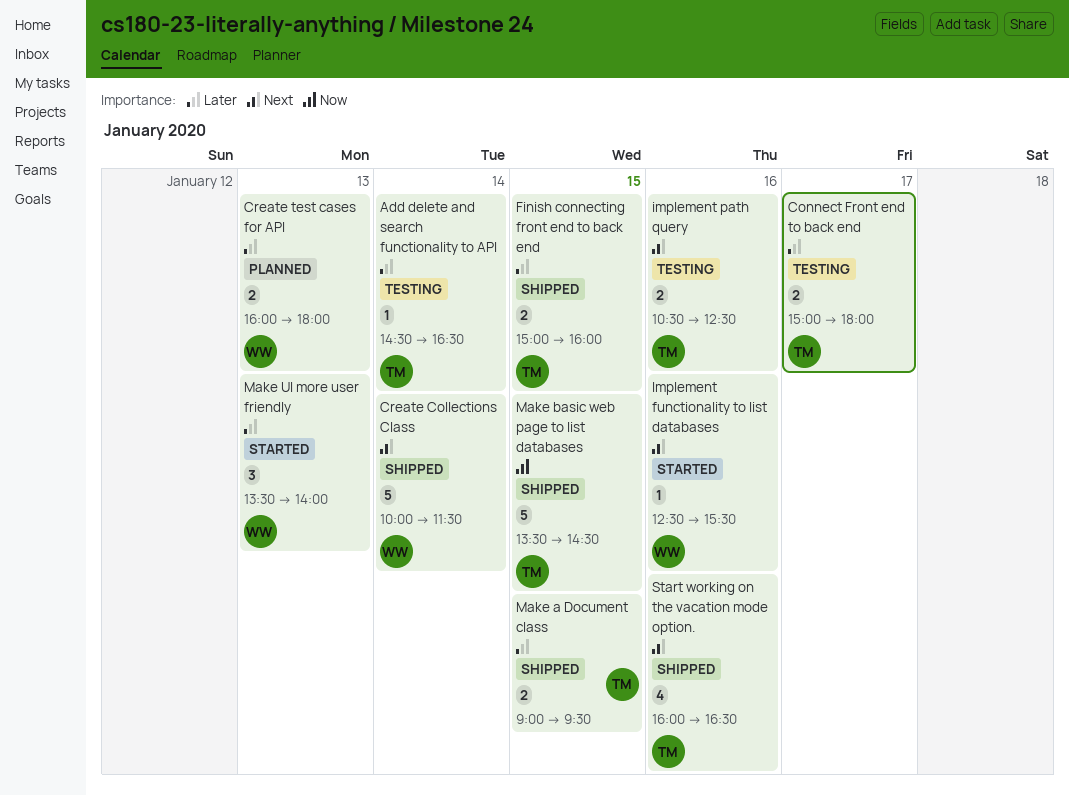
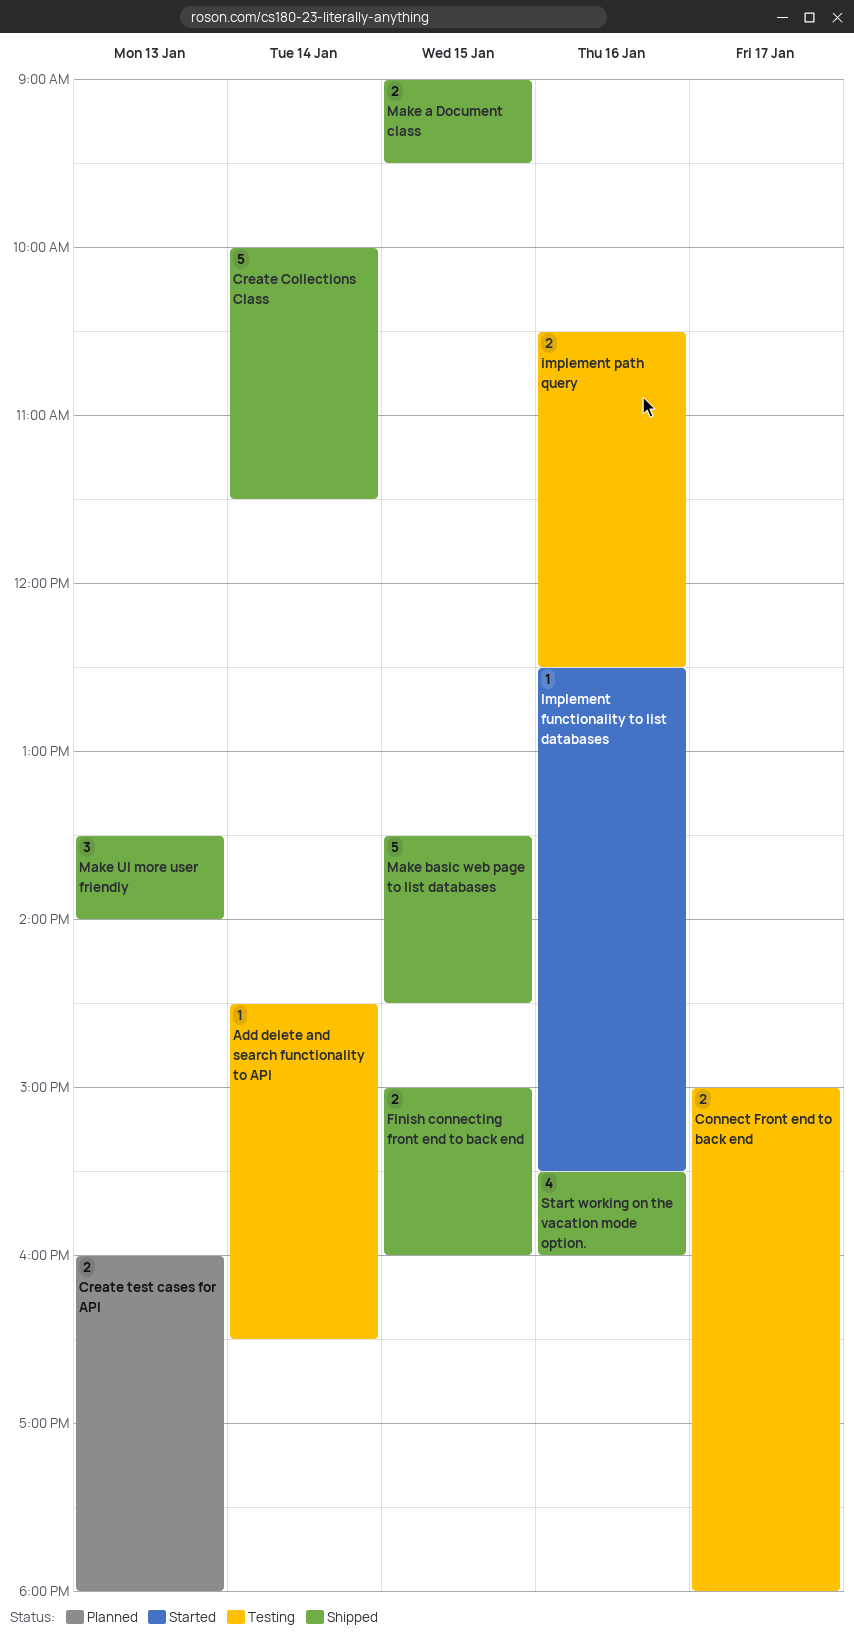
Make UI more user friendly, status: Started -> Shipped
Start working on the vacation mode option., begins: 16:00 -> 15:30
Start working on the vacation mode option., ends: 16:30 -> 16:00

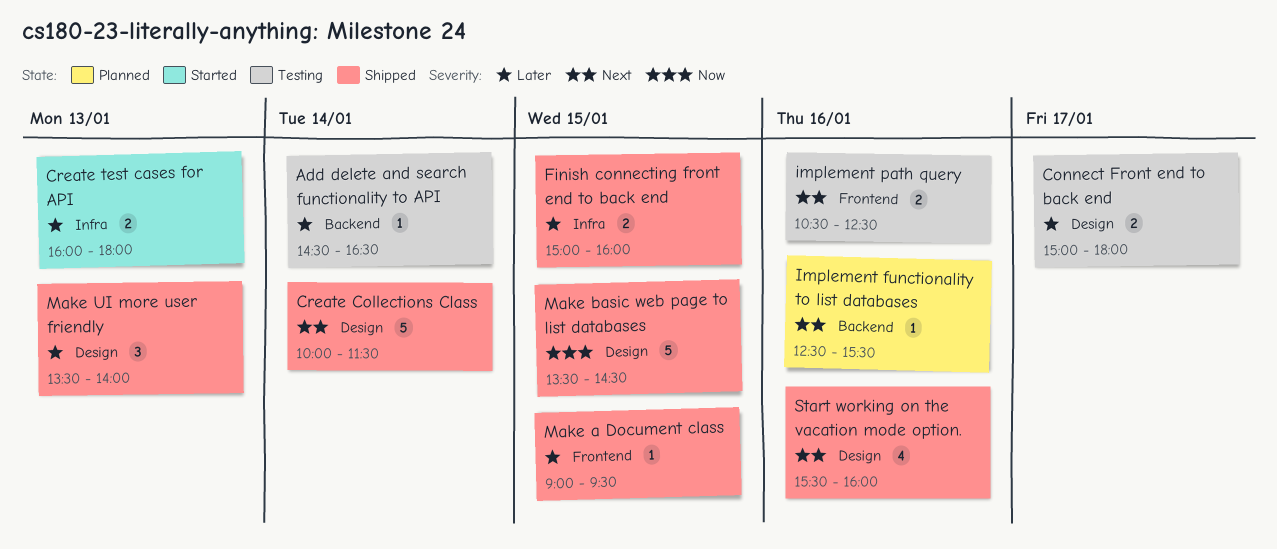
Create test cases for API, status: Planned -> Started
Implement functionality to list databases, status: Started -> Planned
Make a Document class, estimate: 2 -> 1

